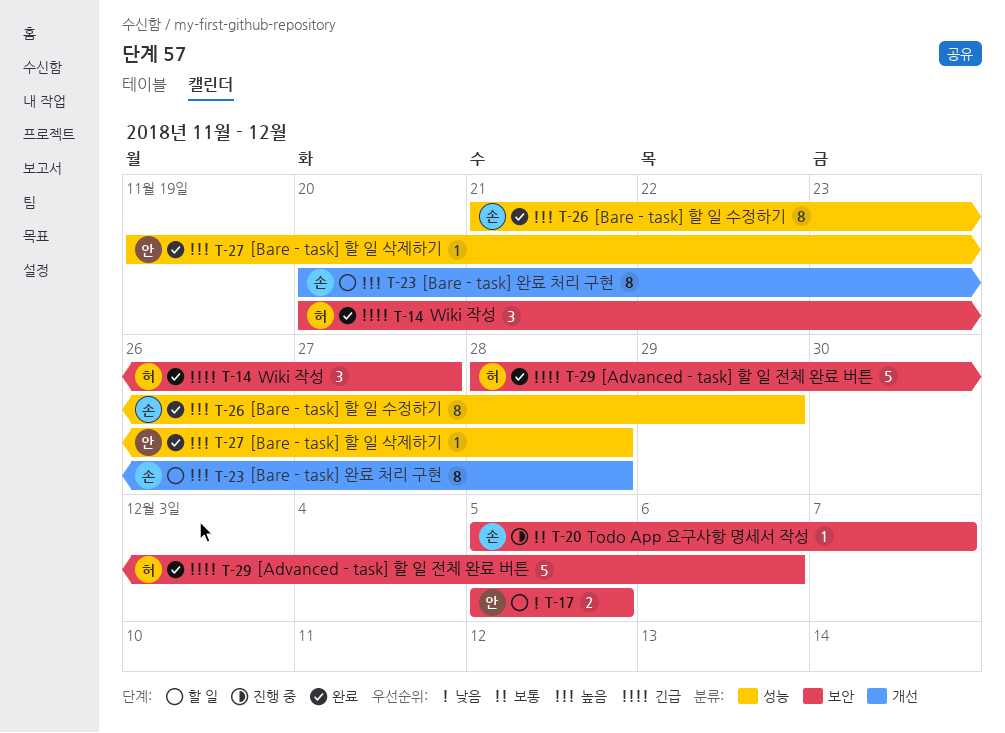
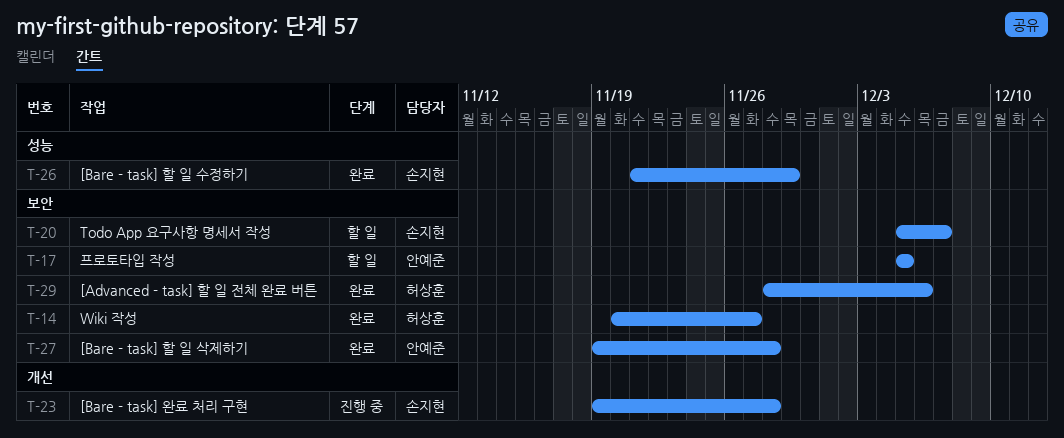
T-20, status: 진행 중 -> 할 일
T-23, status: 할 일 -> 진행 중
T-23, start: Nov 20 -> Nov 19
T-27, label: 성능 -> 보안

